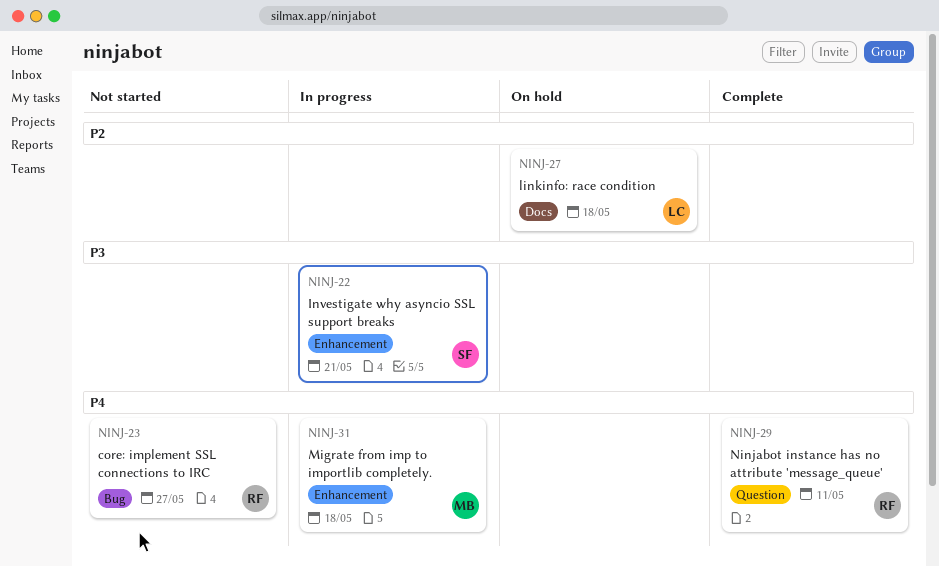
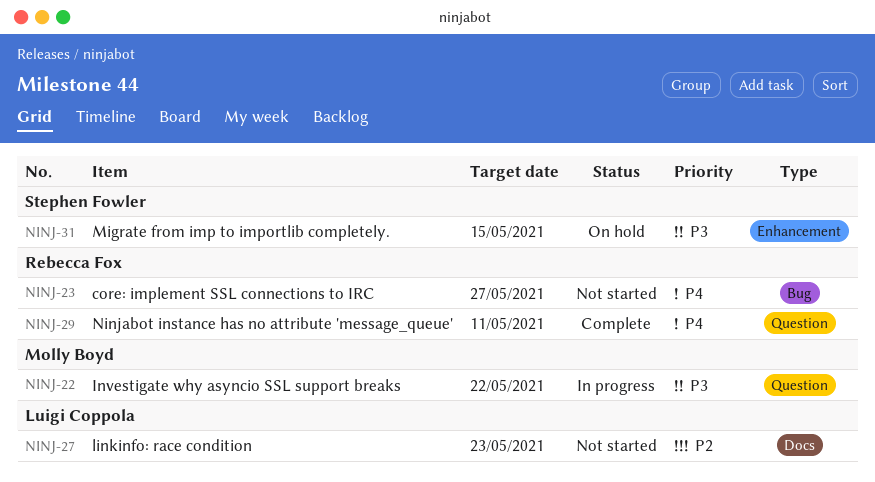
NINJ-22, owner: Stephen Fowler -> Molly Boyd
NINJ-22, label: Enhancement -> Question
NINJ-22, due: May 21 -> May 22
NINJ-27, status: On hold -> Not started
NINJ-27, due: May 18 -> May 23
NINJ-31, status: In progress -> On hold
NINJ-31, owner: Molly Boyd -> Stephen Fowler
NINJ-31, priority: P4 -> P3
NINJ-31, due: May 18 -> May 15

